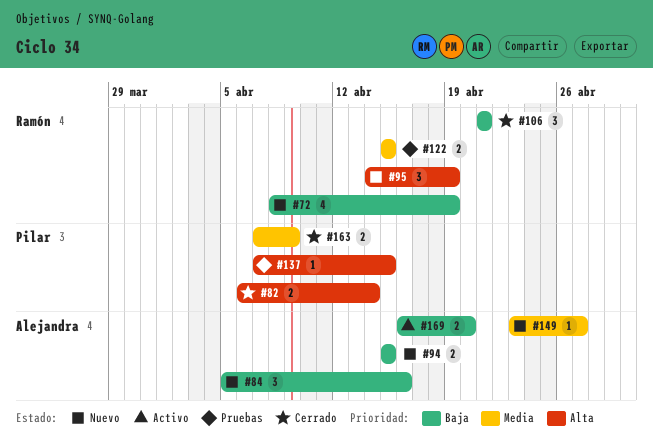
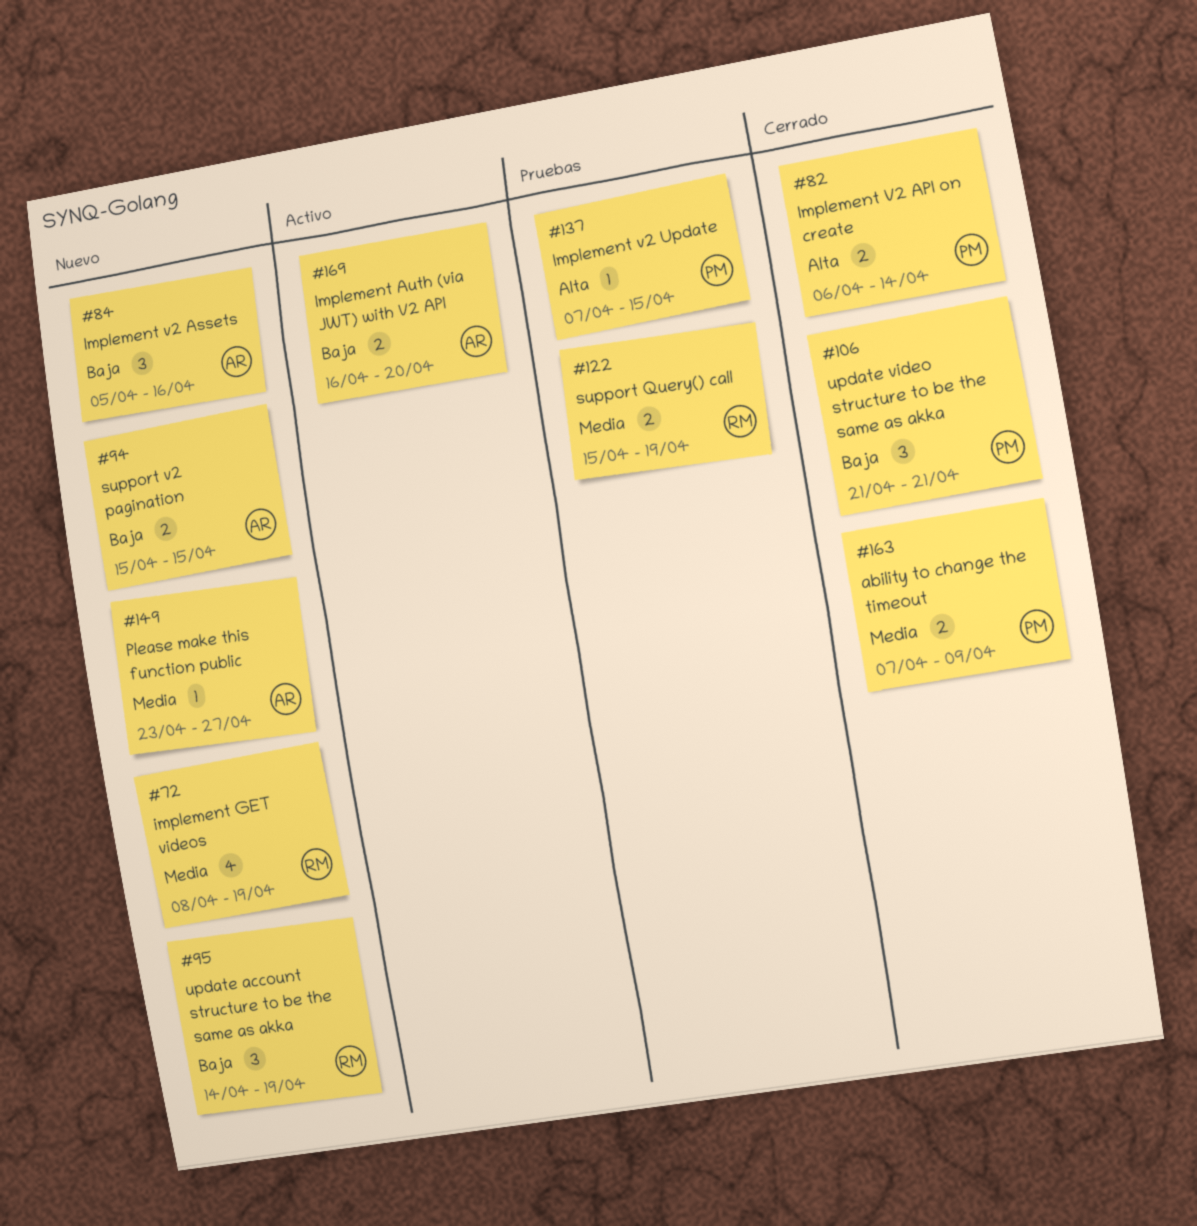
#72, priority: Baja -> Media
#95, priority: Alta -> Baja
#106, owner: Ramón -> Pilar
#122, due: Apr 15 -> Apr 19

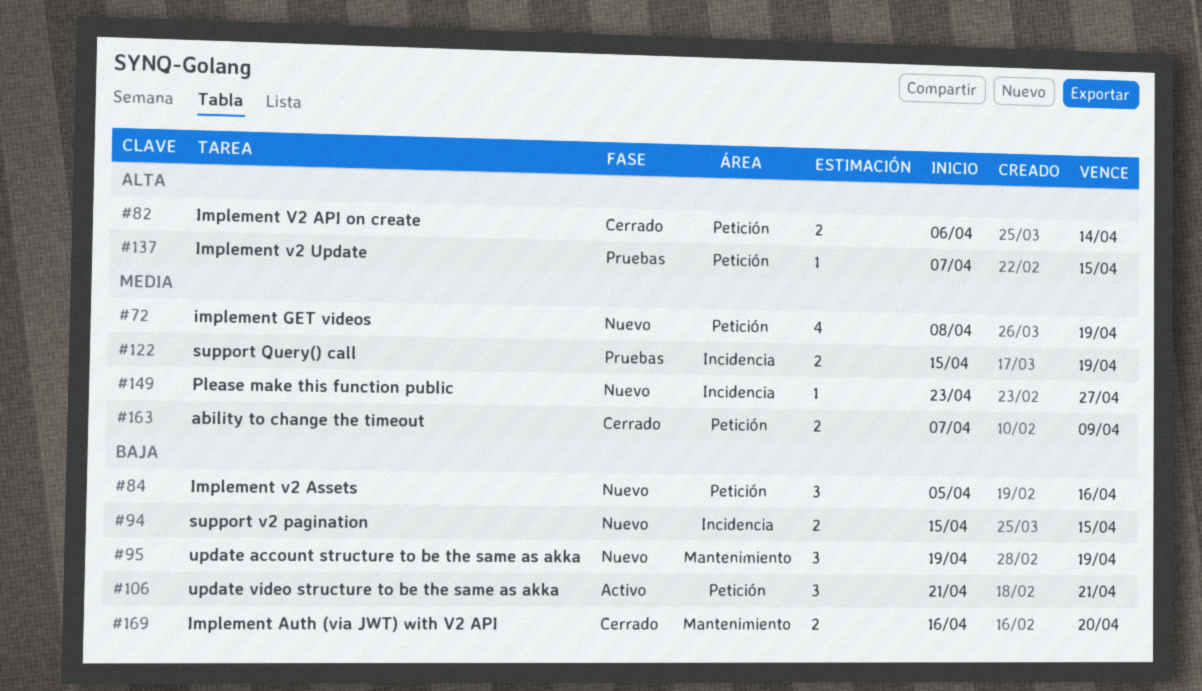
#95, start: Apr 14 -> Apr 19
#106, status: Cerrado -> Activo
#169, status: Activo -> Cerrado

